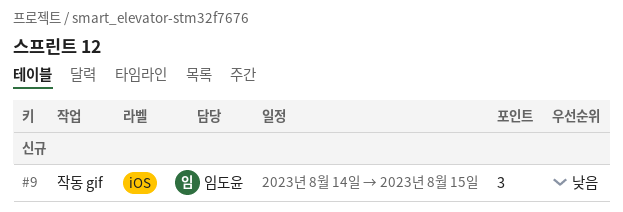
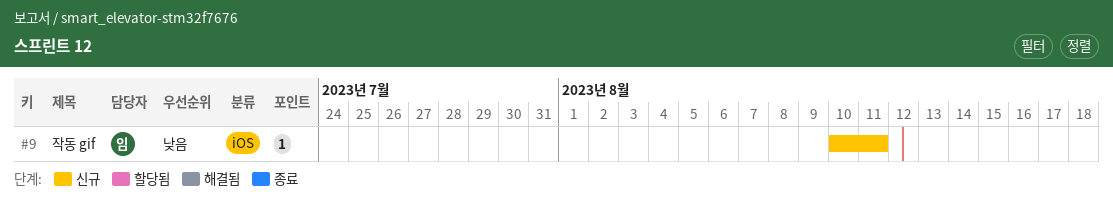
#9, estimate: 3 -> 1
#9, start: Aug 14 -> Aug 10
#9, due: Aug 15 -> Aug 11

